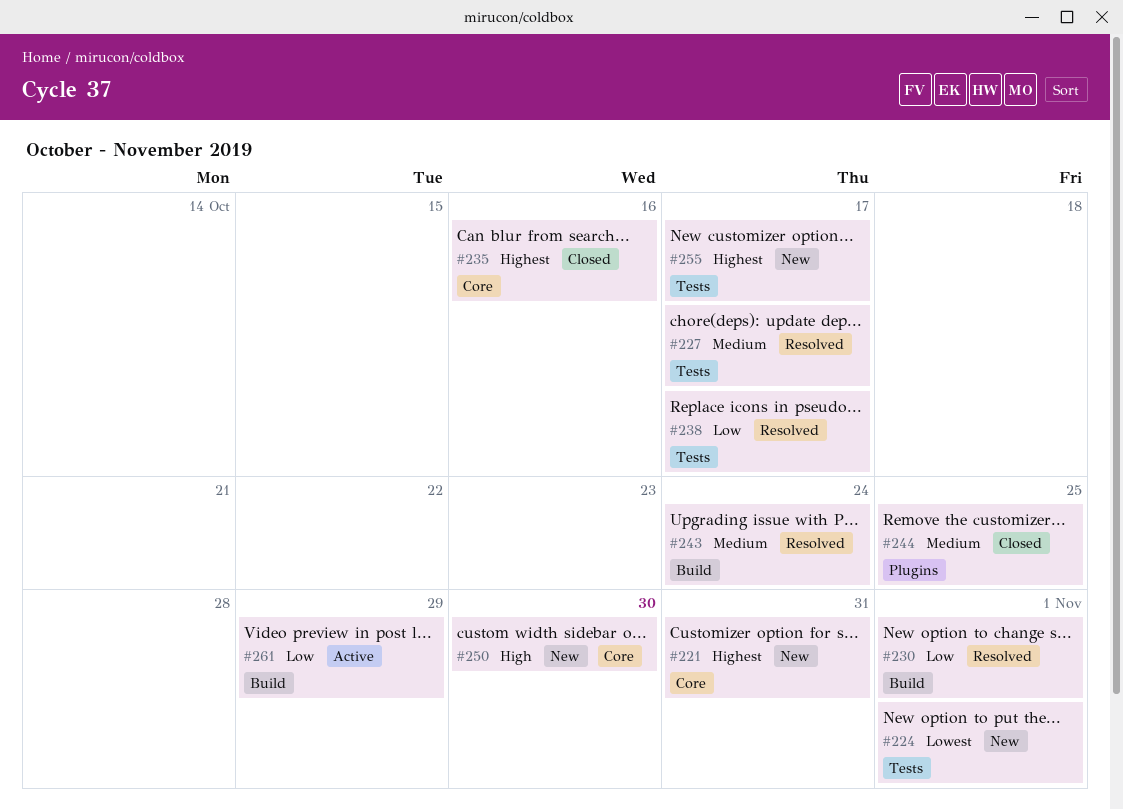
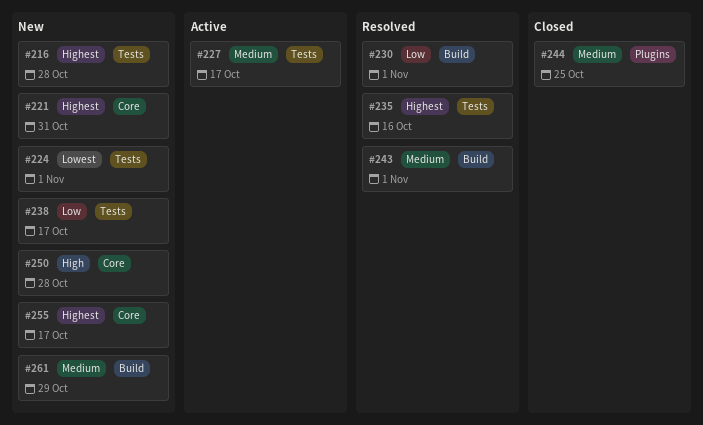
#216: none -> present
#227, status: Resolved -> Active
#235, status: Closed -> Resolved
#235, label: Core -> Tests
#238, status: Resolved -> New
#243, due: Oct 24 -> Nov 1
#250, due: Oct 30 -> Oct 28
#255, label: Tests -> Core
#261, status: Active -> New
#261, priority: Low -> Medium

